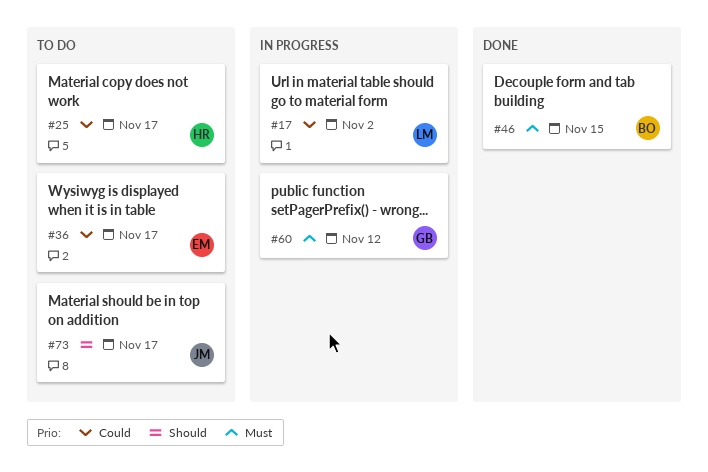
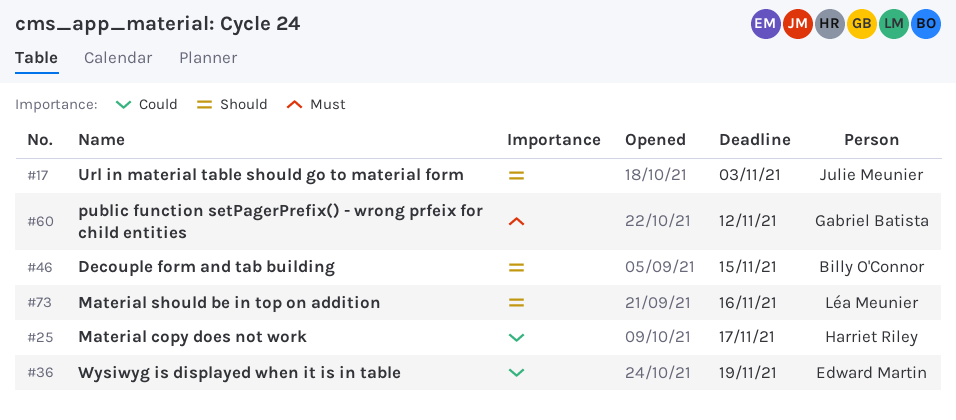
#17, owner: Léa Meunier -> Julie Meunier
#17, priority: Could -> Should
#17, due: Nov 2 -> Nov 3
#36, due: Nov 17 -> Nov 19
#46, priority: Must -> Should
#73, owner: Julie Meunier -> Léa Meunier
#73, due: Nov 17 -> Nov 16

